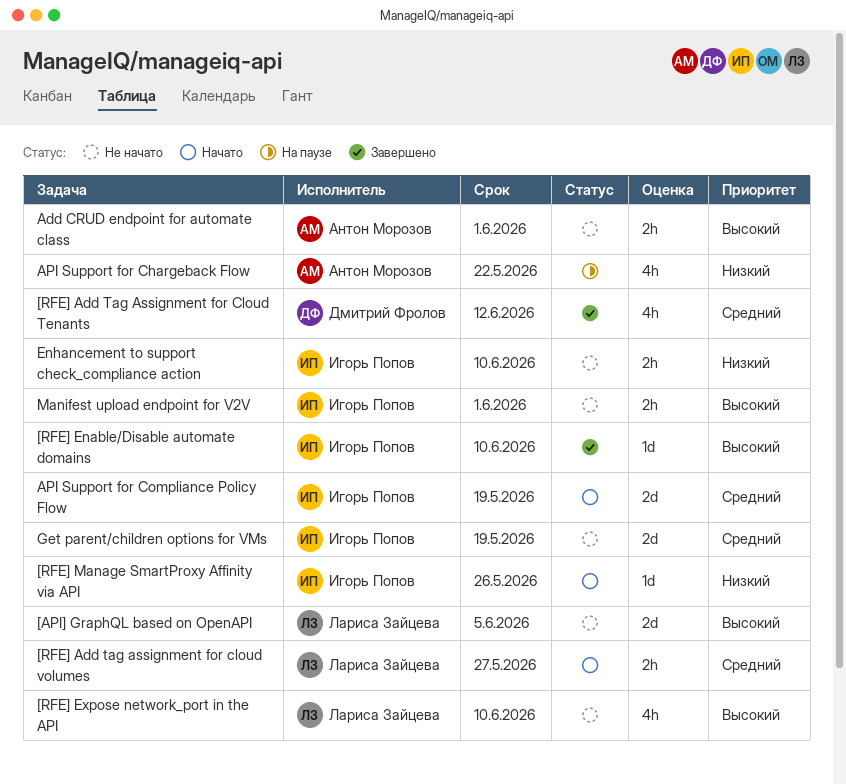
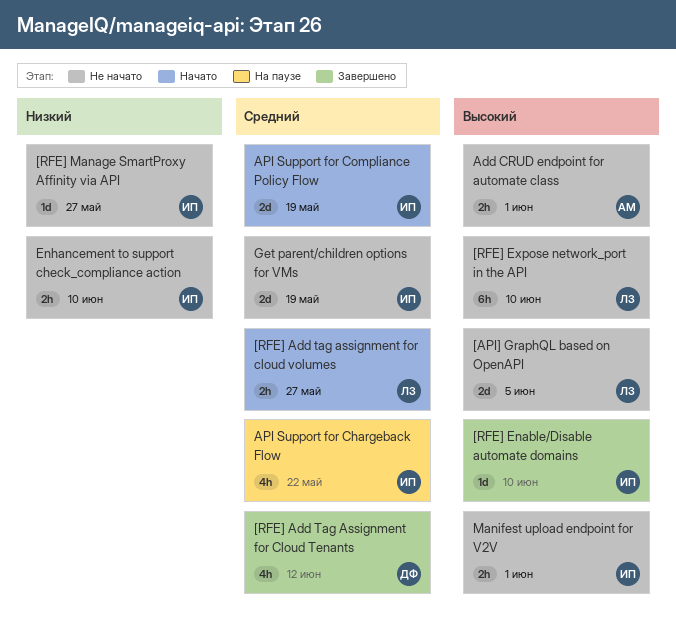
[RFE] Expose network_port in the API, estimate: 4h -> 6h
[RFE] Manage SmartProxy Affinity via API, status: Начато -> Не начато
[RFE] Manage SmartProxy Affinity via API, due: May 26 -> May 27
API Support for Chargeback Flow, owner: Антон Морозов -> Игорь Попов
API Support for Chargeback Flow, priority: Низкий -> Средний

